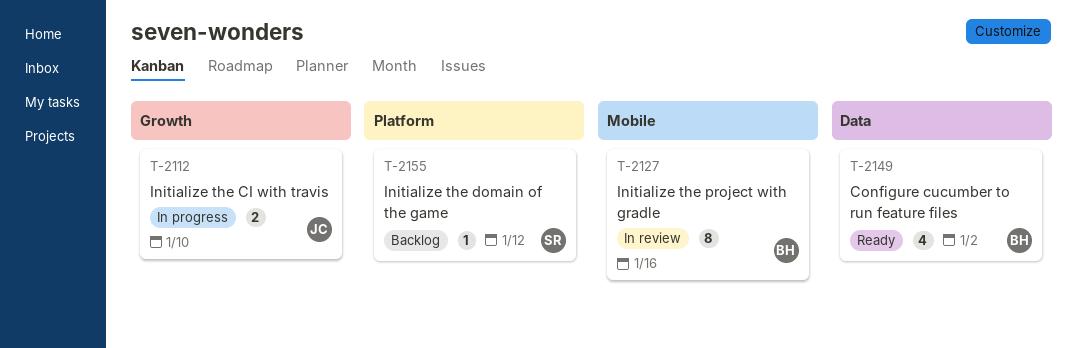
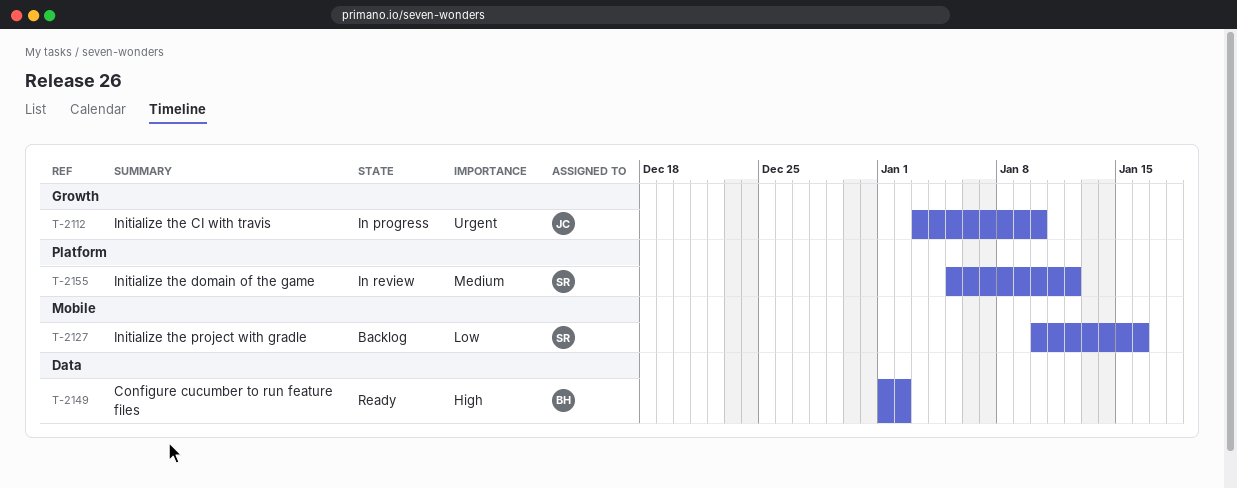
T-2127, status: In review -> Backlog
T-2127, owner: BH -> SR
T-2155, status: Backlog -> In review

